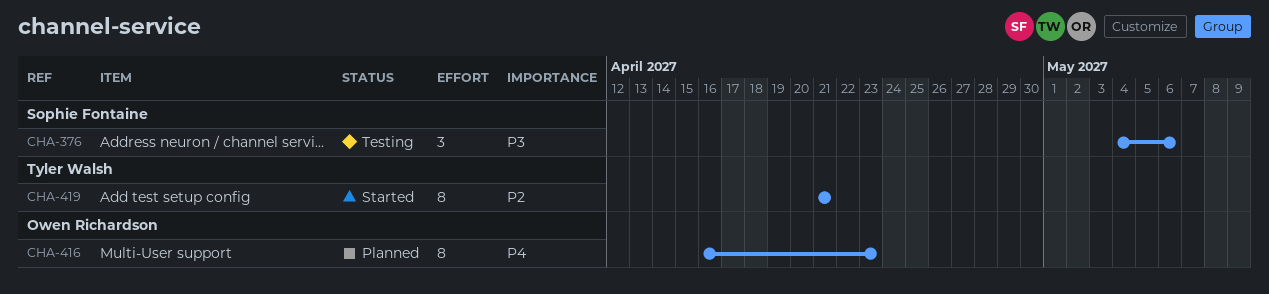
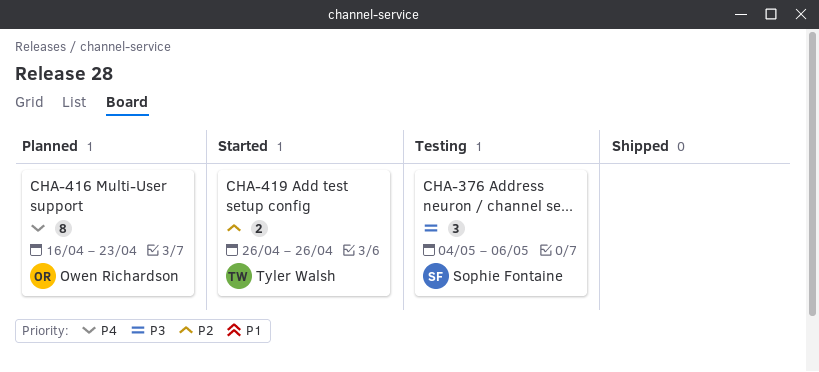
CHA-419, estimate: 8 -> 2
CHA-419, start: Apr 21 -> Apr 26
CHA-419, due: Apr 21 -> Apr 26

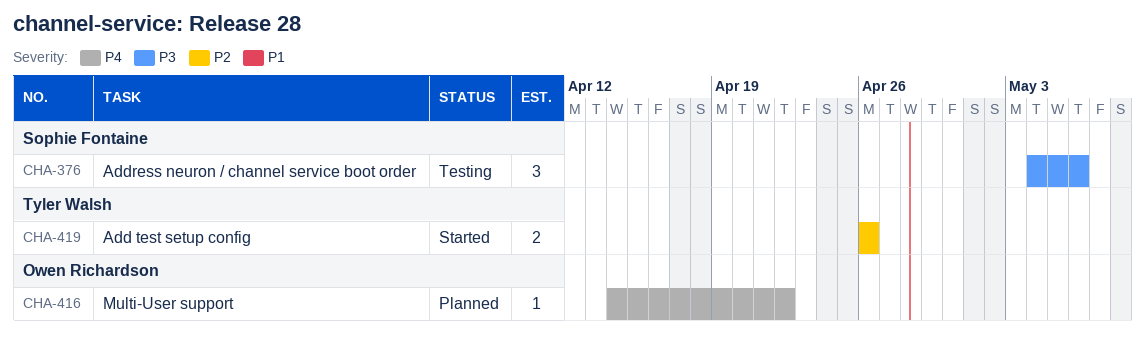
CHA-416, estimate: 8 -> 1
CHA-416, start: Apr 16 -> Apr 14
CHA-416, due: Apr 23 -> Apr 22

